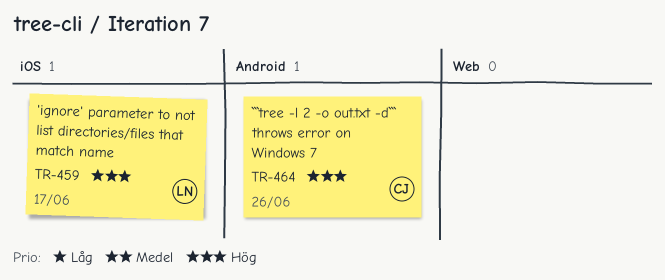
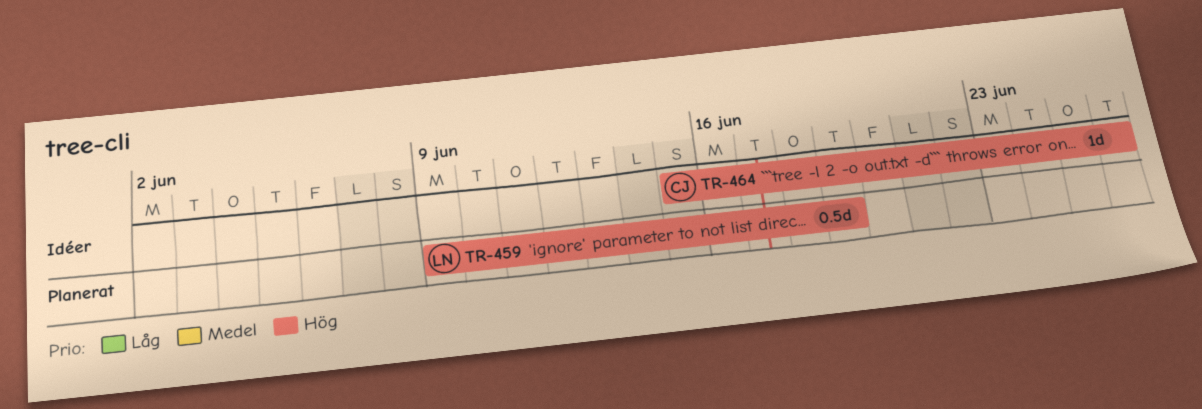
TR-459, due: Jun 17 -> Jun 19

